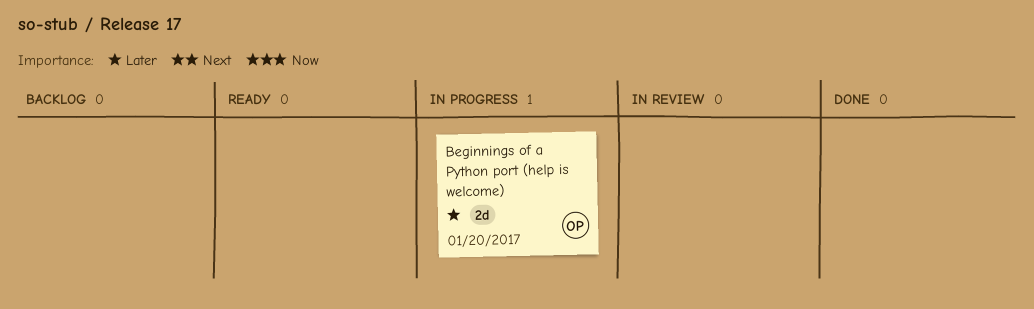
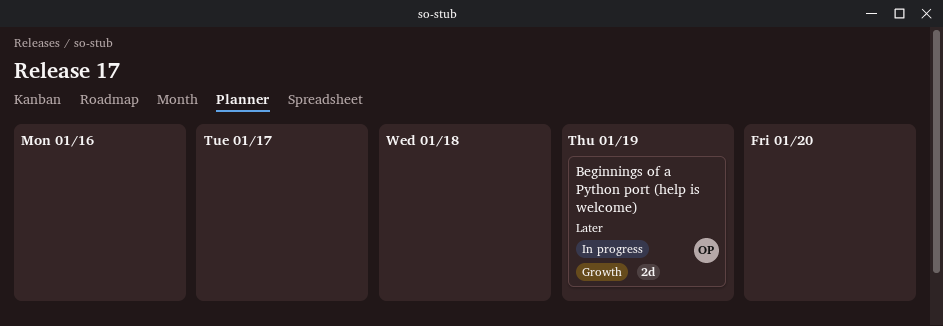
Beginnings of a Python port (help is welcome), due: Jan 20 -> Jan 19

